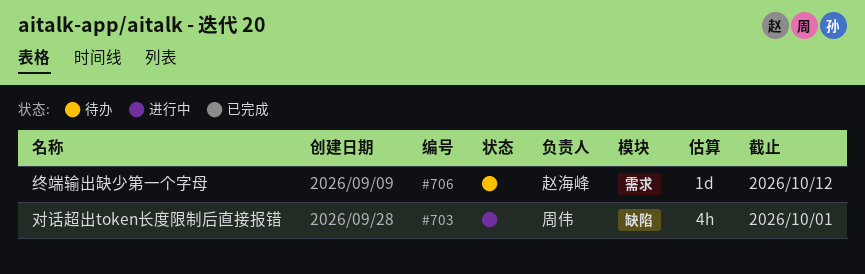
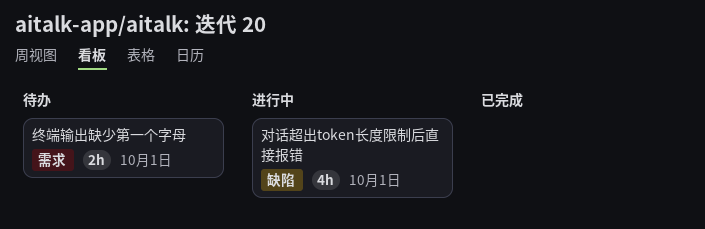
终端输出缺少第一个字母, estimate: 1d -> 2h
终端输出缺少第一个字母, due: Oct 12 -> Oct 1

